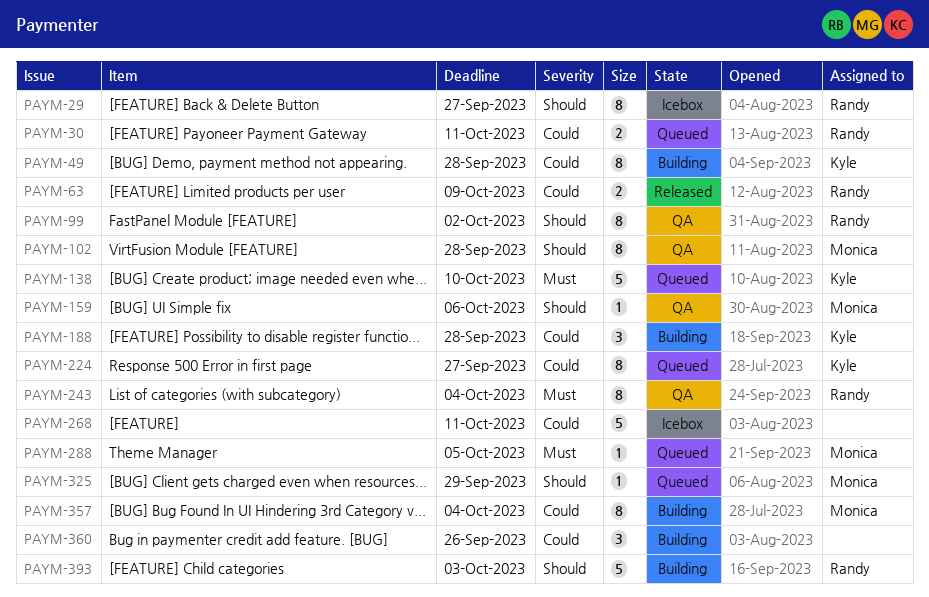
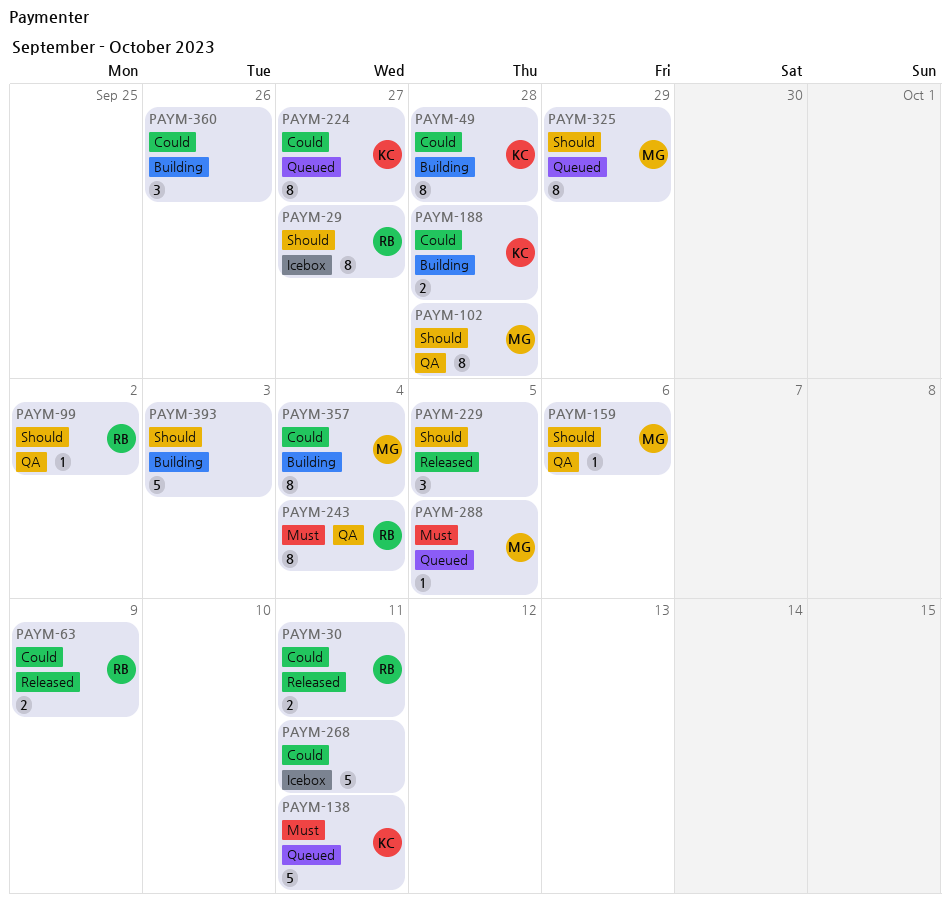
PAYM-30, status: Queued -> Released
PAYM-99, estimate: 8 -> 1
PAYM-138, due: Oct 10 -> Oct 11
PAYM-188, estimate: 3 -> 2
PAYM-229: none -> present
PAYM-325, estimate: 1 -> 8
PAYM-393, owner: Randy -> none

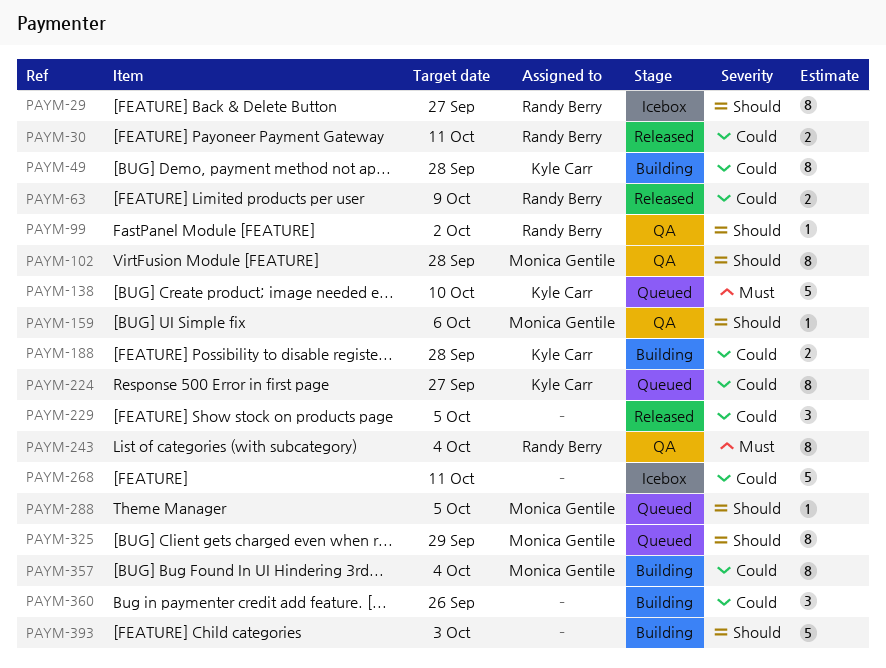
PAYM-138, due: Oct 11 -> Oct 10
PAYM-229, priority: Should -> Could
PAYM-288, priority: Must -> Should

